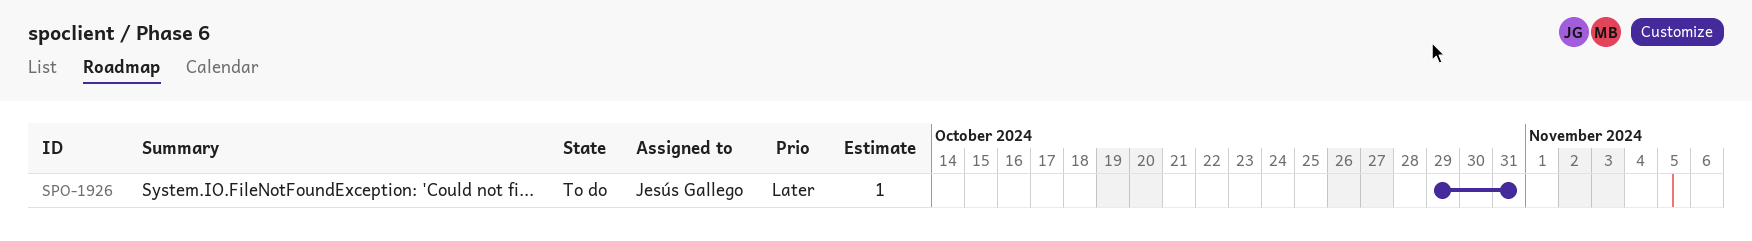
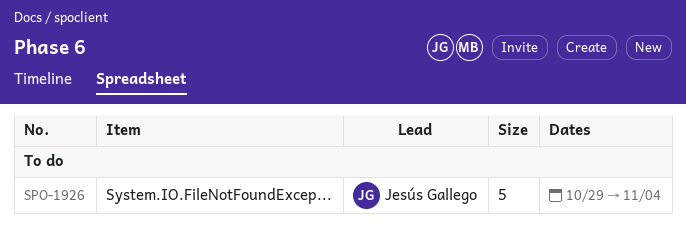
SPO-1926, estimate: 1 -> 5
SPO-1926, due: Oct 31 -> Nov 4

